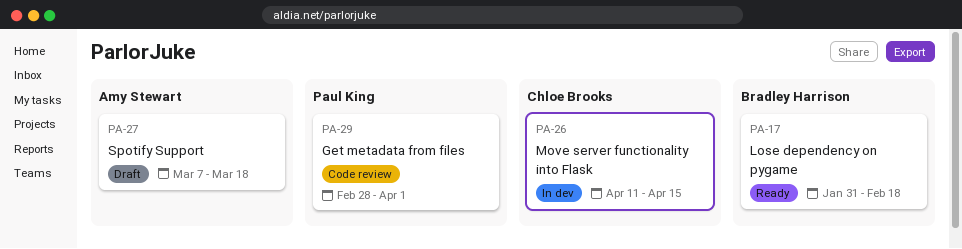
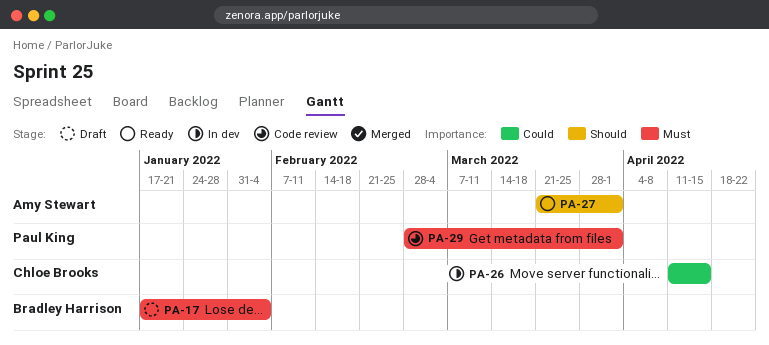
PA-17, status: Ready -> Draft
PA-17, start: Jan 31 -> Jan 17
PA-17, due: Feb 18 -> Feb 4
PA-27, status: Draft -> Ready
PA-27, start: Mar 7 -> Mar 21
PA-27, due: Mar 18 -> Apr 1

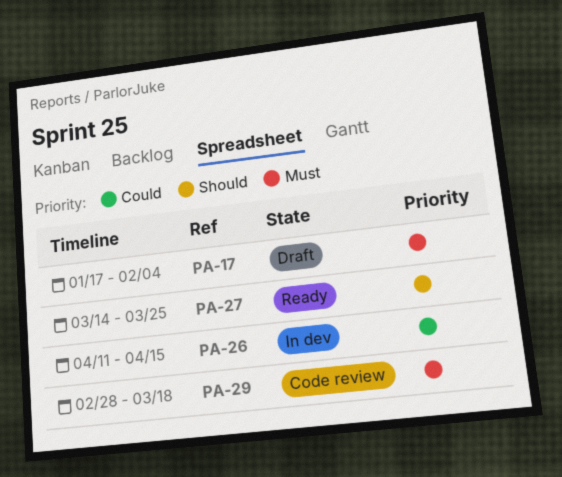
PA-27, start: Mar 21 -> Mar 14
PA-27, due: Apr 1 -> Mar 25
PA-29, due: Apr 1 -> Mar 18

